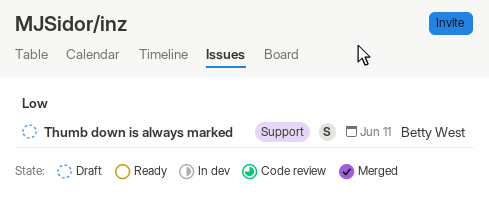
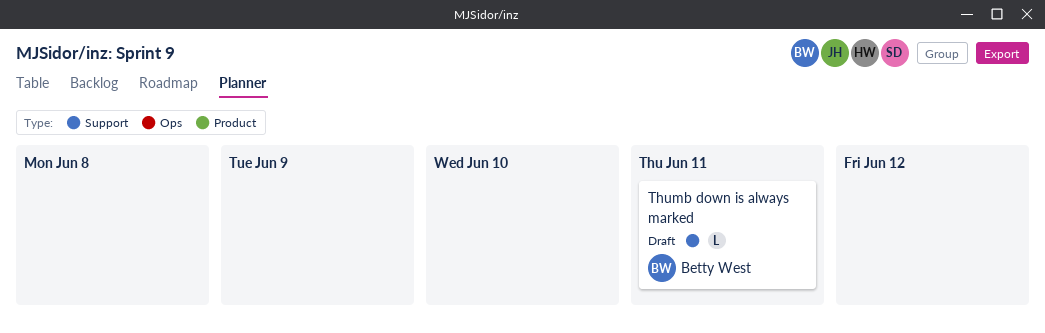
Thumb down is always marked, estimate: S -> L

